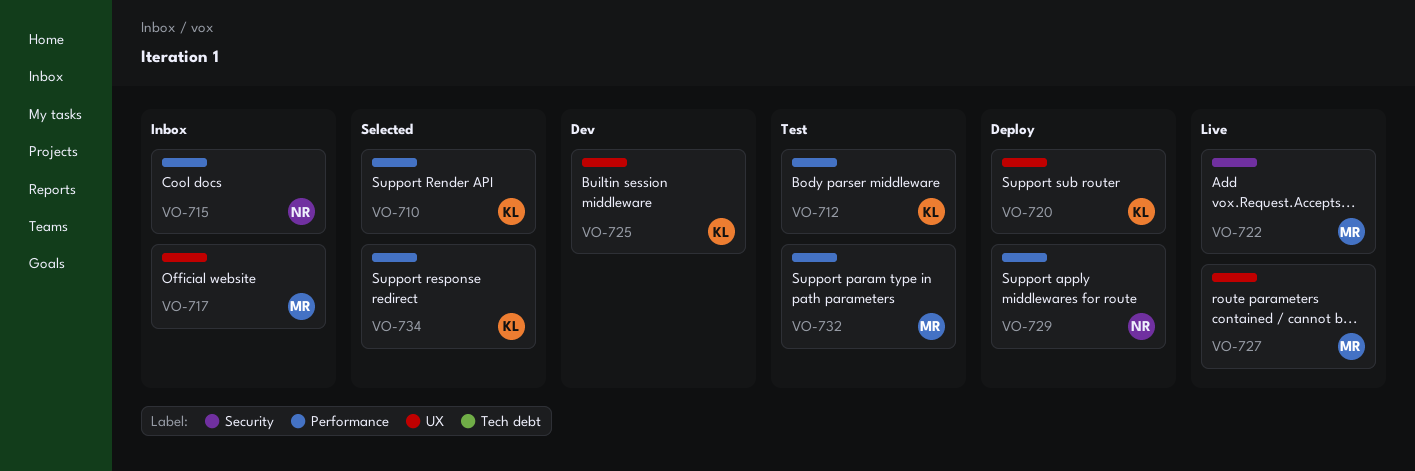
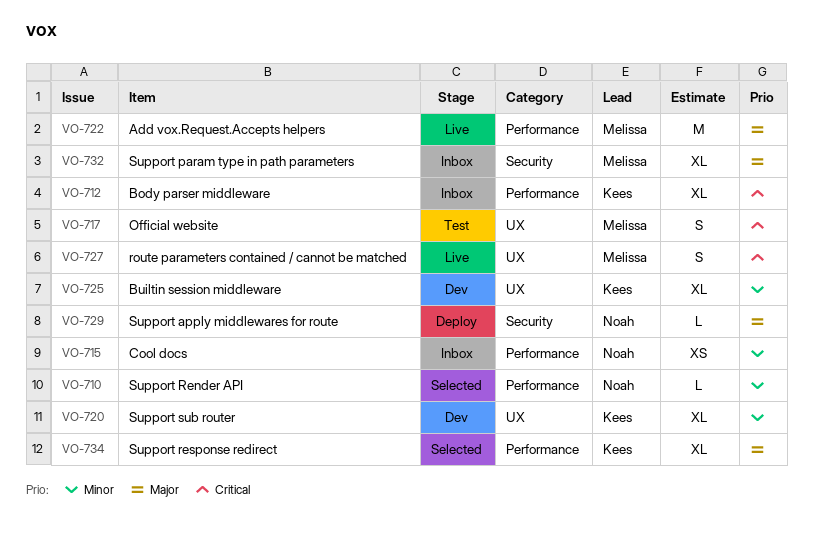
VO-710, owner: Kees -> Noah
VO-712, status: Test -> Inbox
VO-717, status: Inbox -> Test
VO-720, status: Deploy -> Dev
VO-722, label: Security -> Performance
VO-729, label: Performance -> Security
VO-732, status: Test -> Inbox
VO-732, label: Performance -> Security

